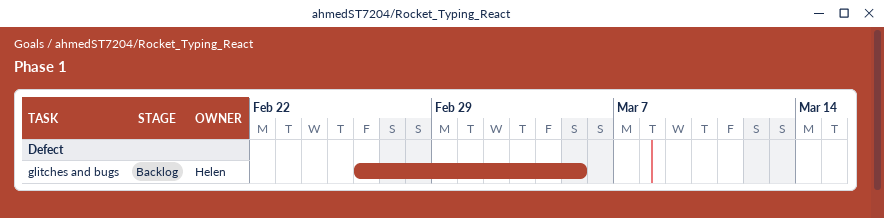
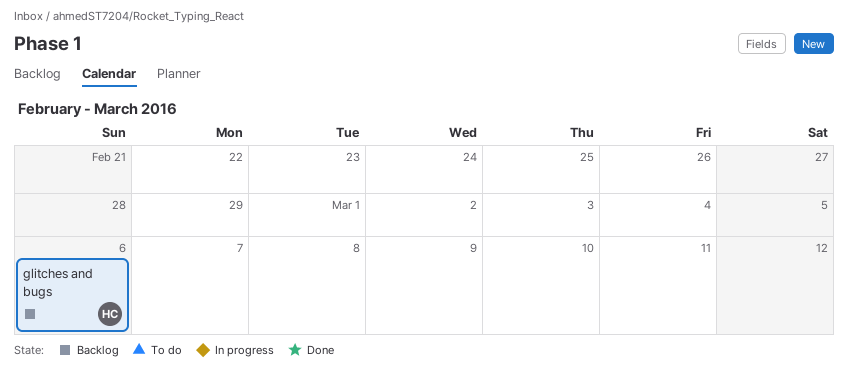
glitches and bugs, due: Mar 5 -> Mar 6

